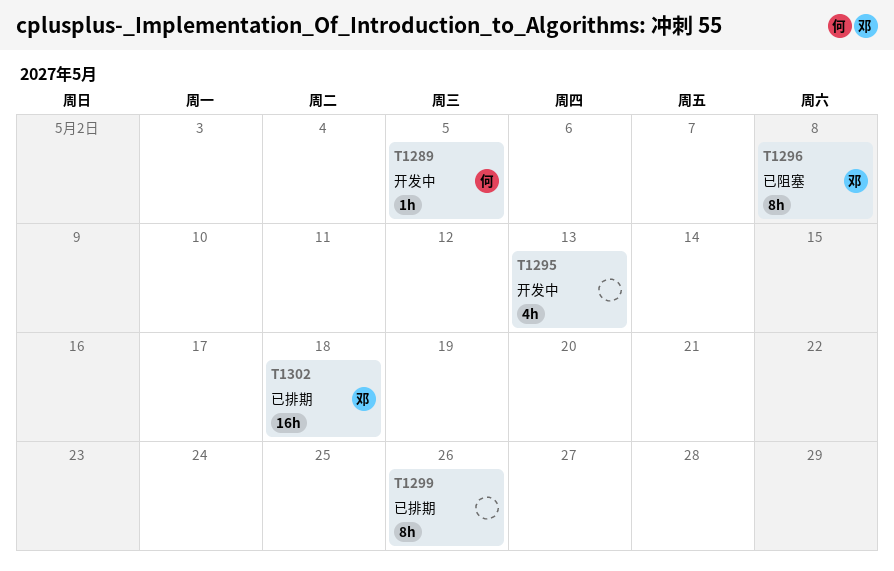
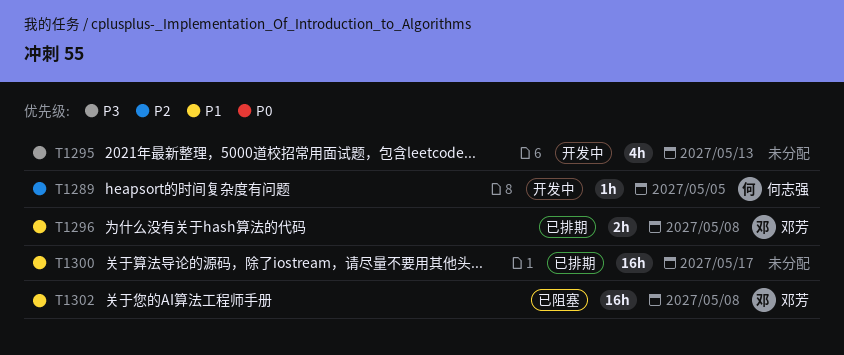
T1296, status: 已阻塞 -> 已排期
T1296, estimate: 8h -> 2h
T1299: present -> none
T1300: none -> present
T1302, status: 已排期 -> 已阻塞
T1302, due: May 18 -> May 8

